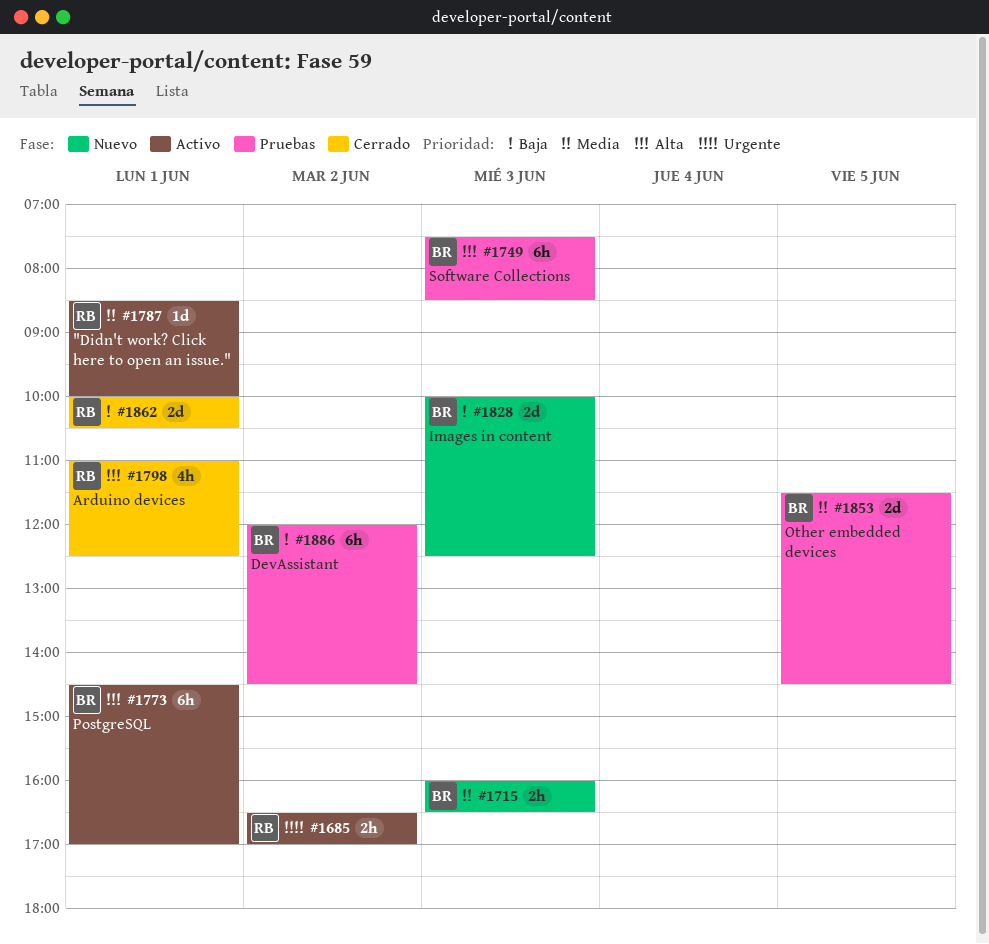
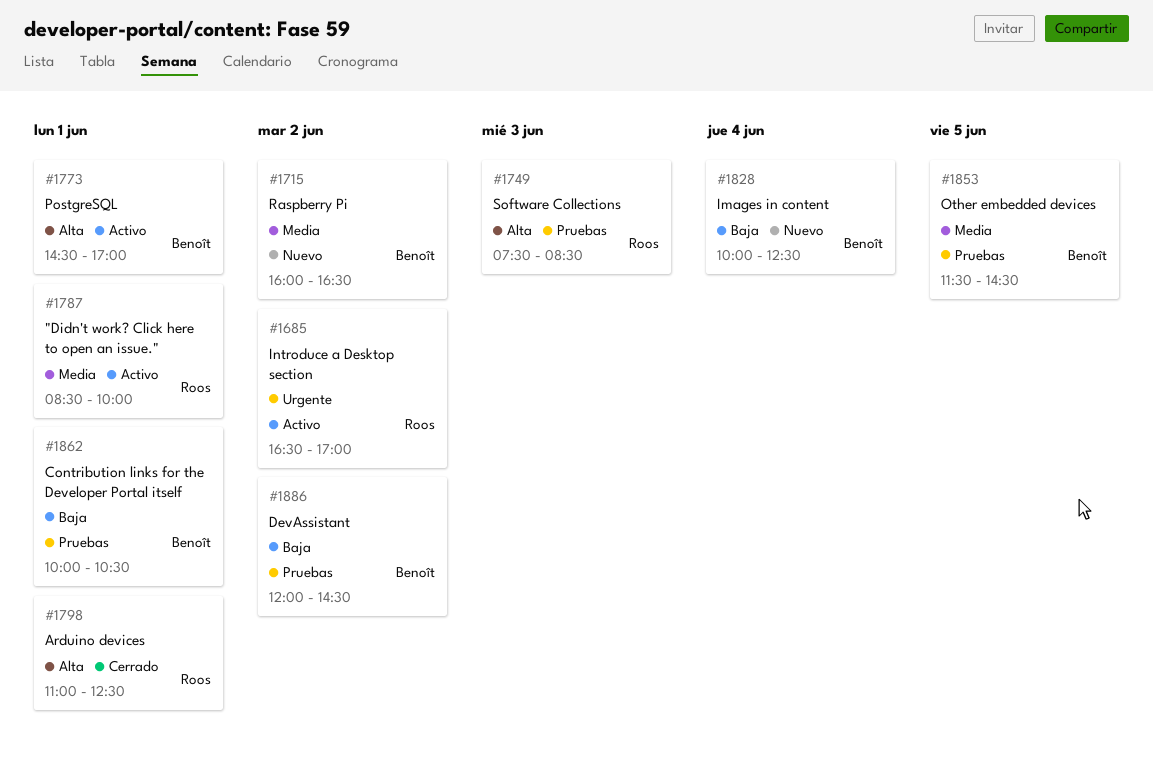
#1715, day: Jun 3 -> Jun 2
#1749, owner: Benoît -> Roos
#1828, day: Jun 3 -> Jun 4
#1862, status: Cerrado -> Pruebas
#1862, owner: Roos -> Benoît

